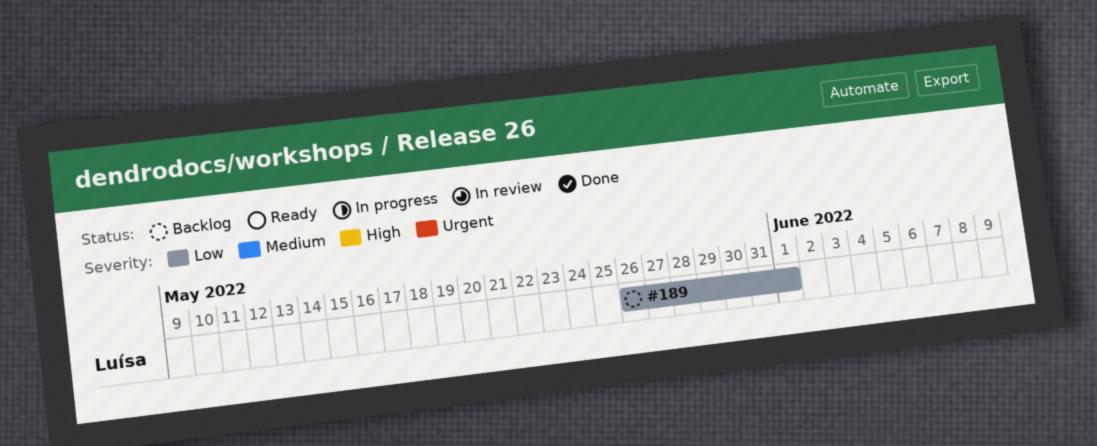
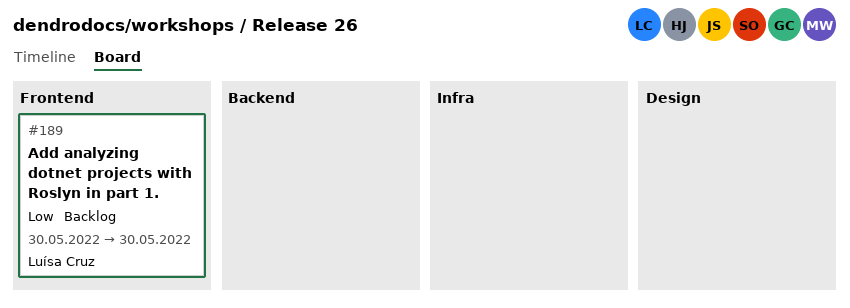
#189, start: May 26 -> May 30
#189, due: Jun 1 -> May 30

